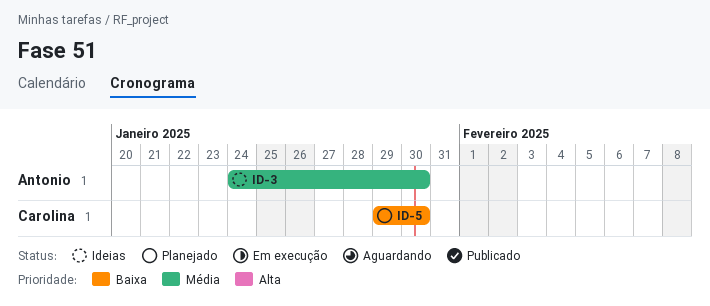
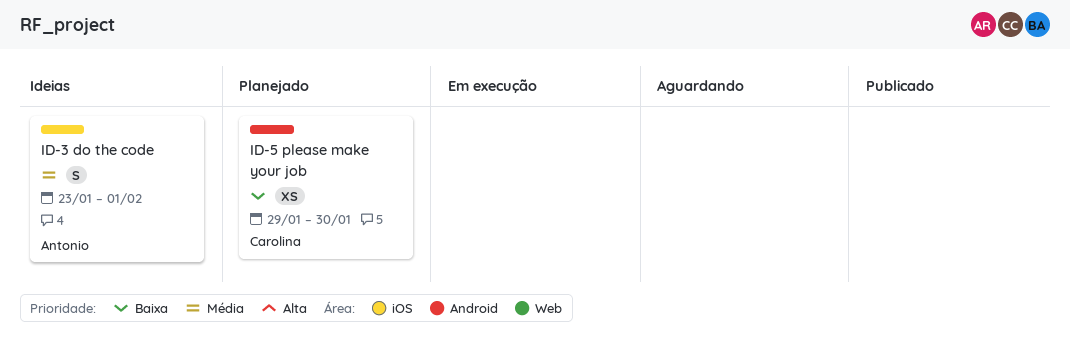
ID-3, start: Jan 24 -> Jan 23
ID-3, due: Jan 30 -> Feb 1

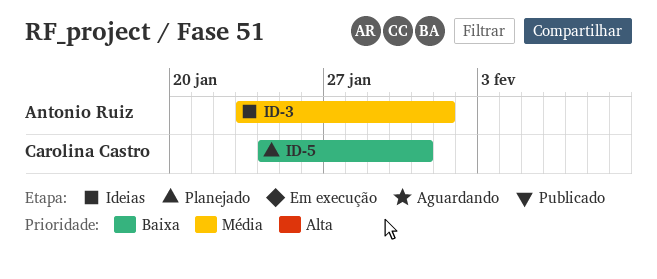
ID-5, start: Jan 29 -> Jan 24
ID-5, due: Jan 30 -> Jan 31

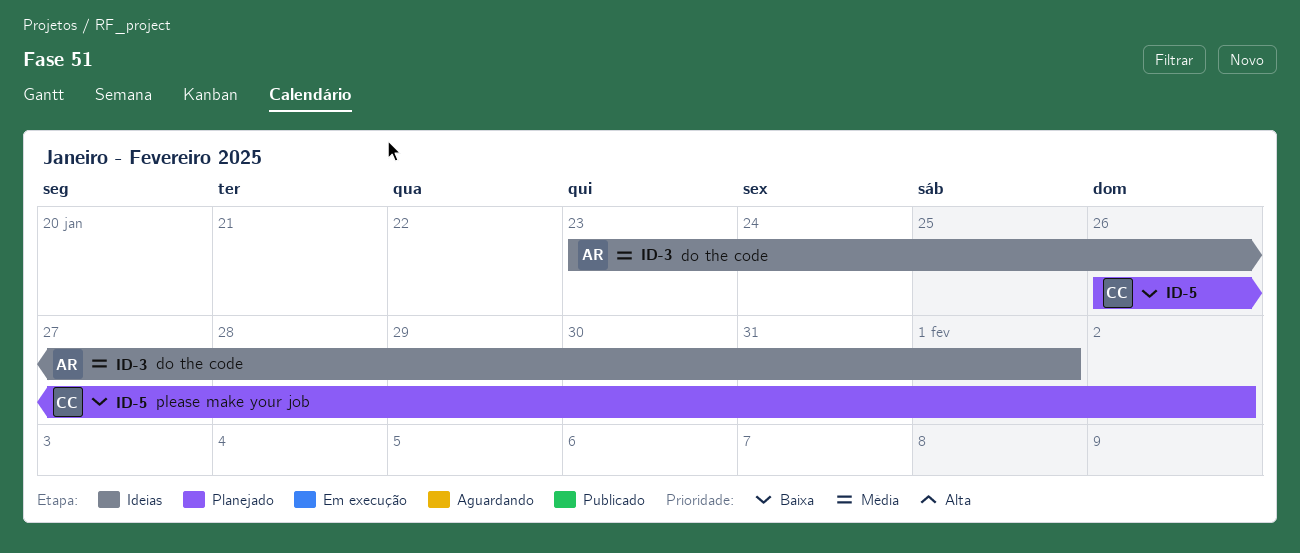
ID-5, start: Jan 24 -> Jan 26
ID-5, due: Jan 31 -> Feb 2

